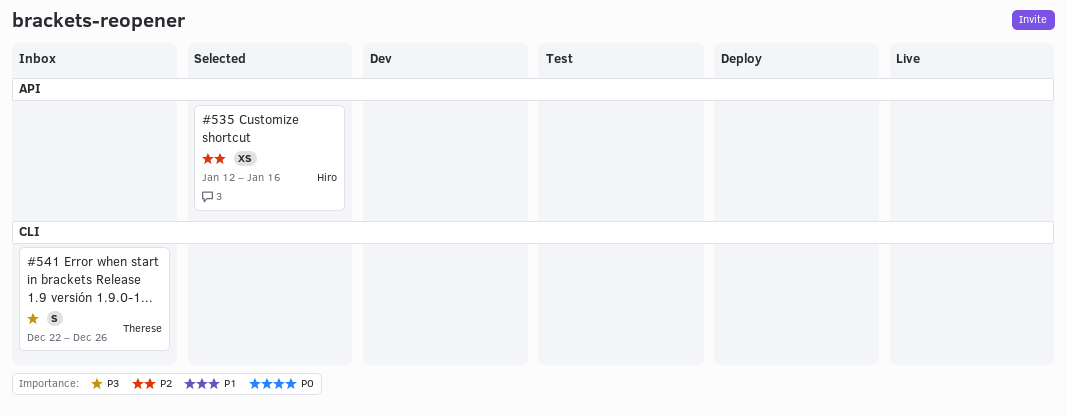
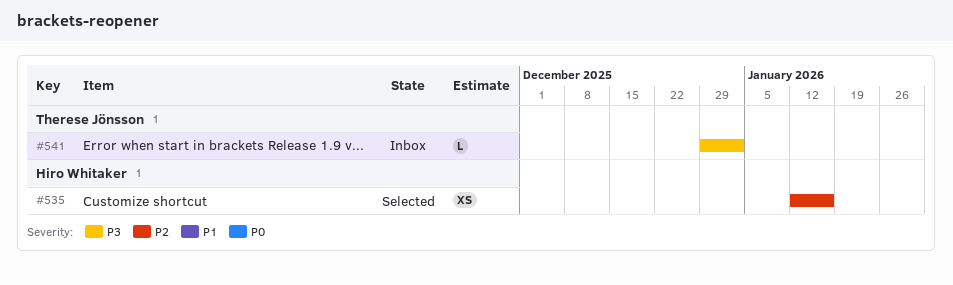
#541, estimate: S -> L
#541, start: Dec 22 -> Dec 29
#541, due: Dec 26 -> Jan 2

